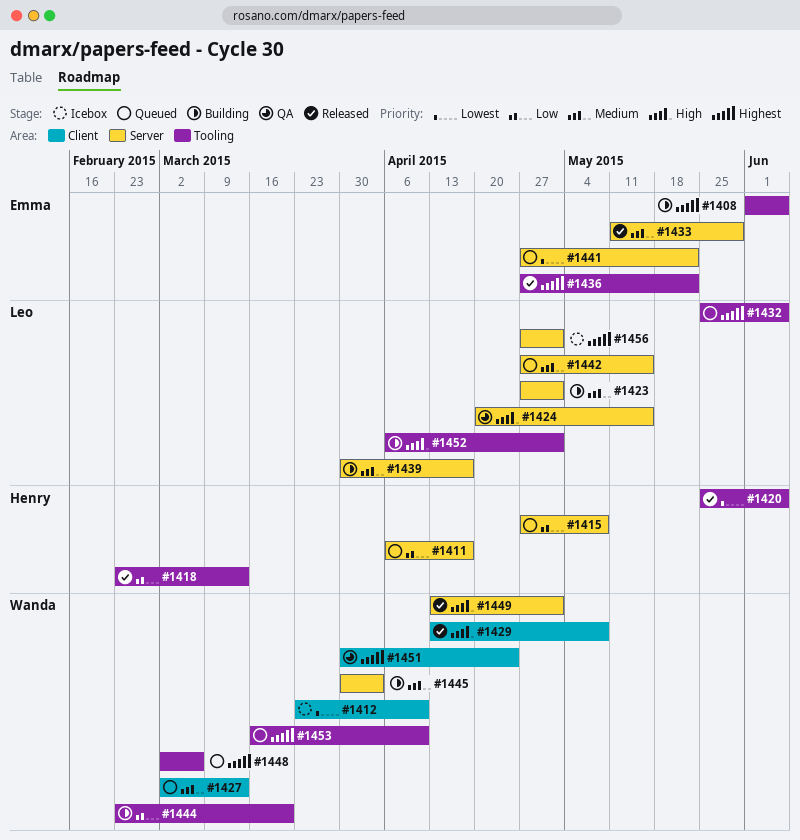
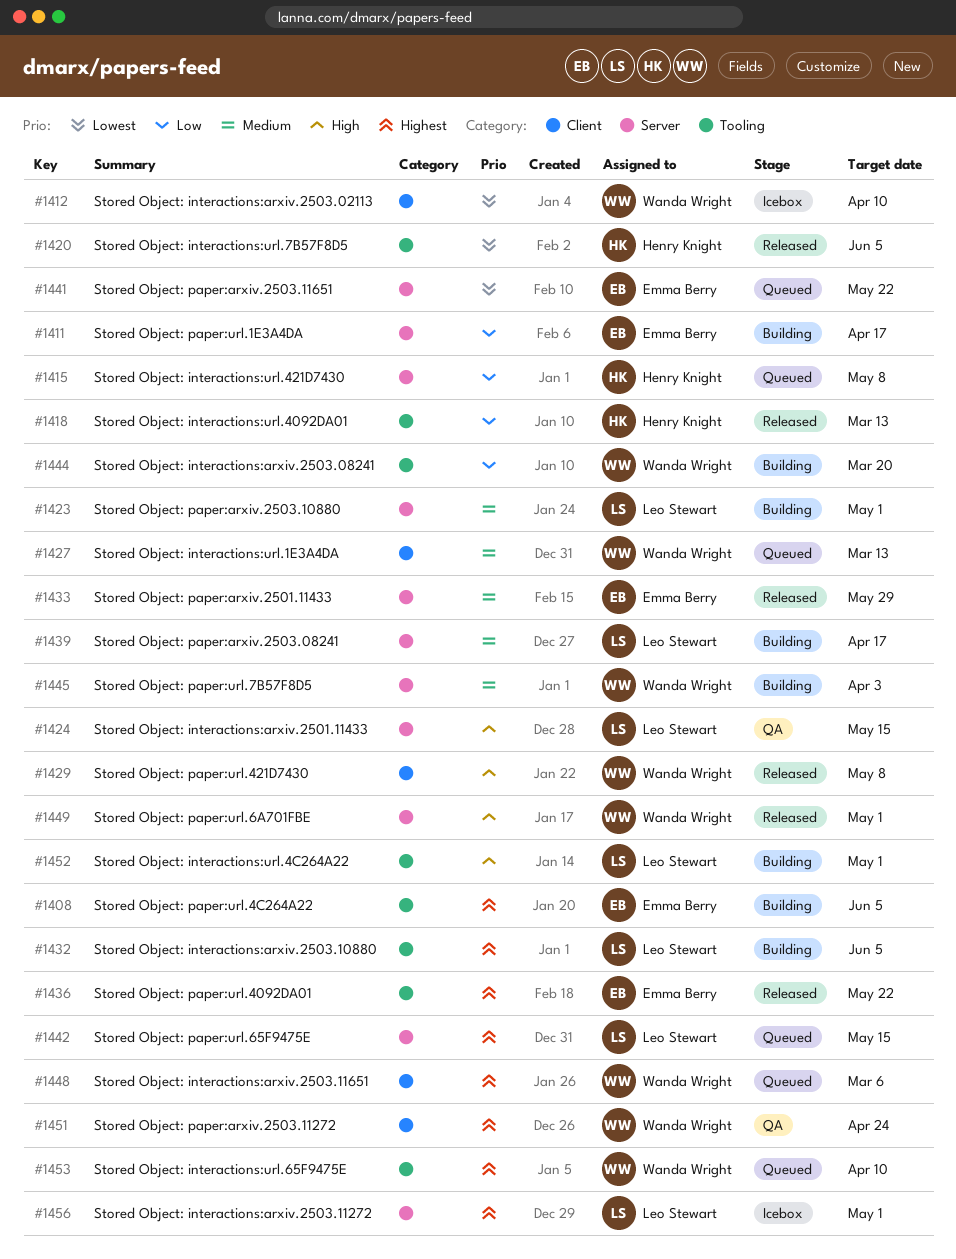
#1411, status: Queued -> Building
#1411, owner: Henry Knight -> Emma Berry
#1432, status: Queued -> Building
#1442, priority: Medium -> Highest
#1448, label: Tooling -> Client

